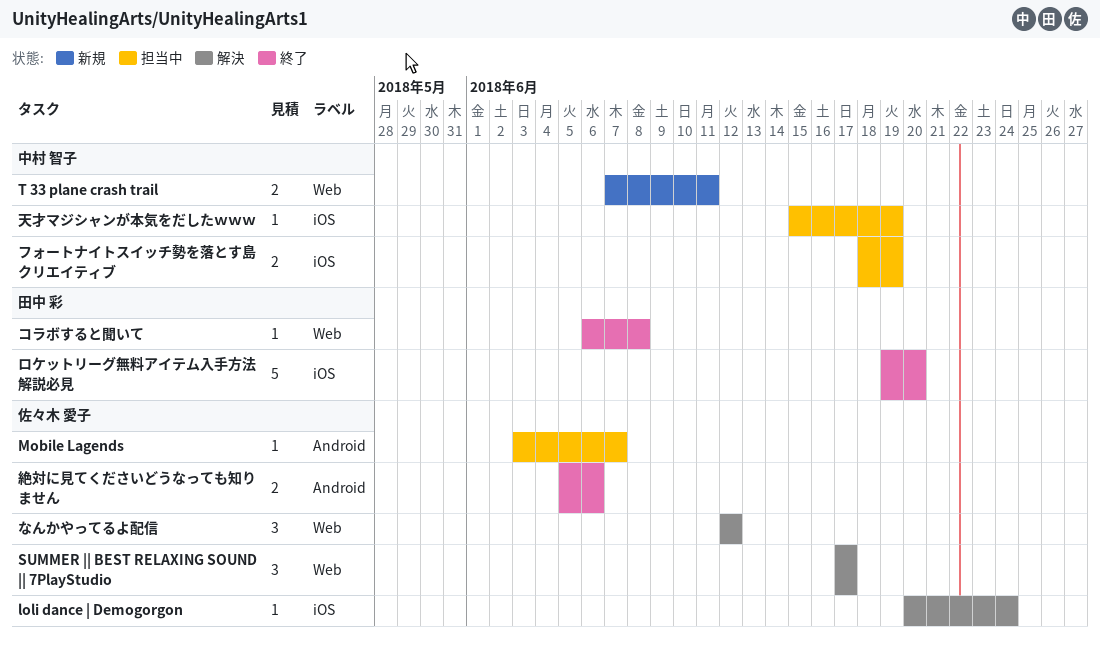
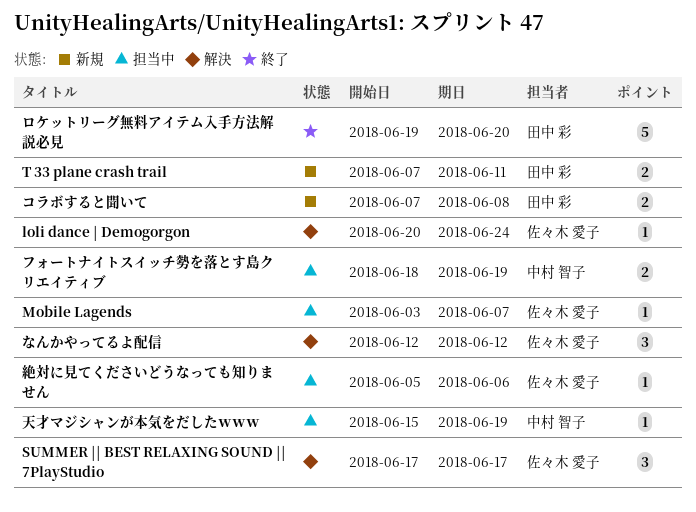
T 33 plane crash trail, owner: 中村 智子 -> 田中 彩
コラボすると聞いて, status: 終了 -> 新規
コラボすると聞いて, estimate: 1 -> 2
コラボすると聞いて, start: Jun 6 -> Jun 7
絶対に見てくださいどうなっても知りません, status: 終了 -> 担当中
絶対に見てくださいどうなっても知りません, estimate: 2 -> 1

